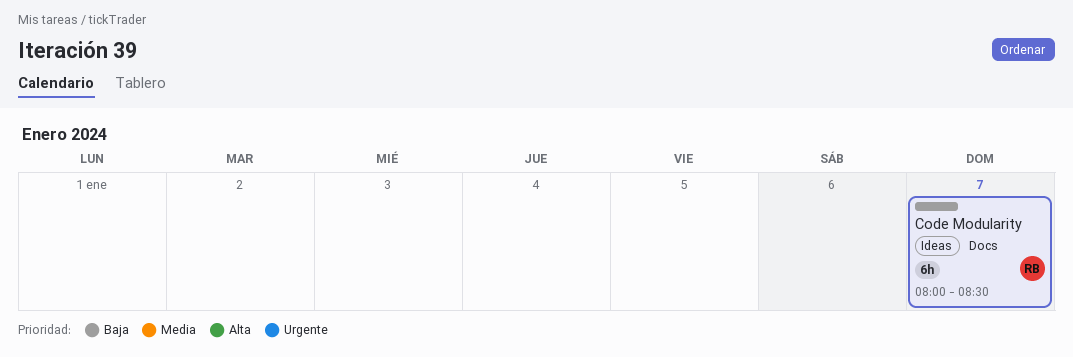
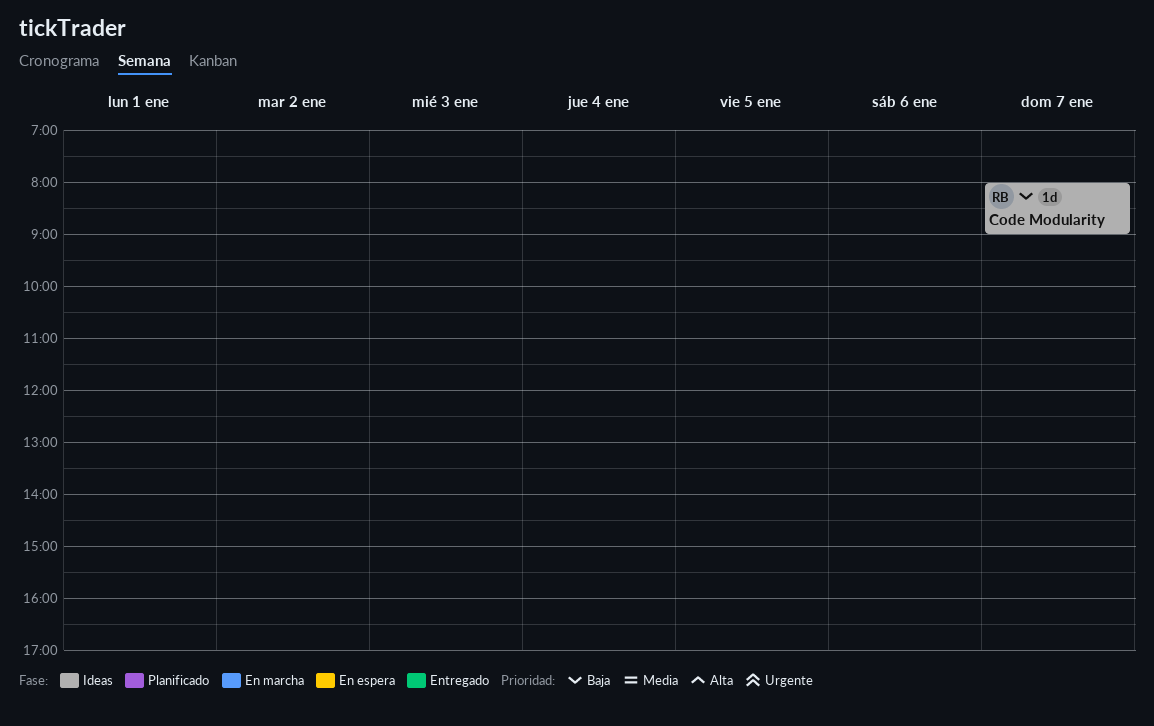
Code Modularity, estimate: 6h -> 1d
Code Modularity, ends: 08:30 -> 09:00

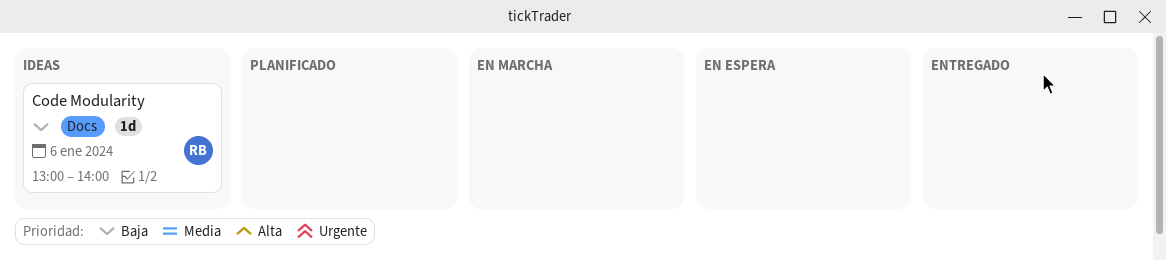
Code Modularity, day: Jan 7 -> Jan 6
Code Modularity, begins: 08:00 -> 13:00
Code Modularity, ends: 09:00 -> 14:00

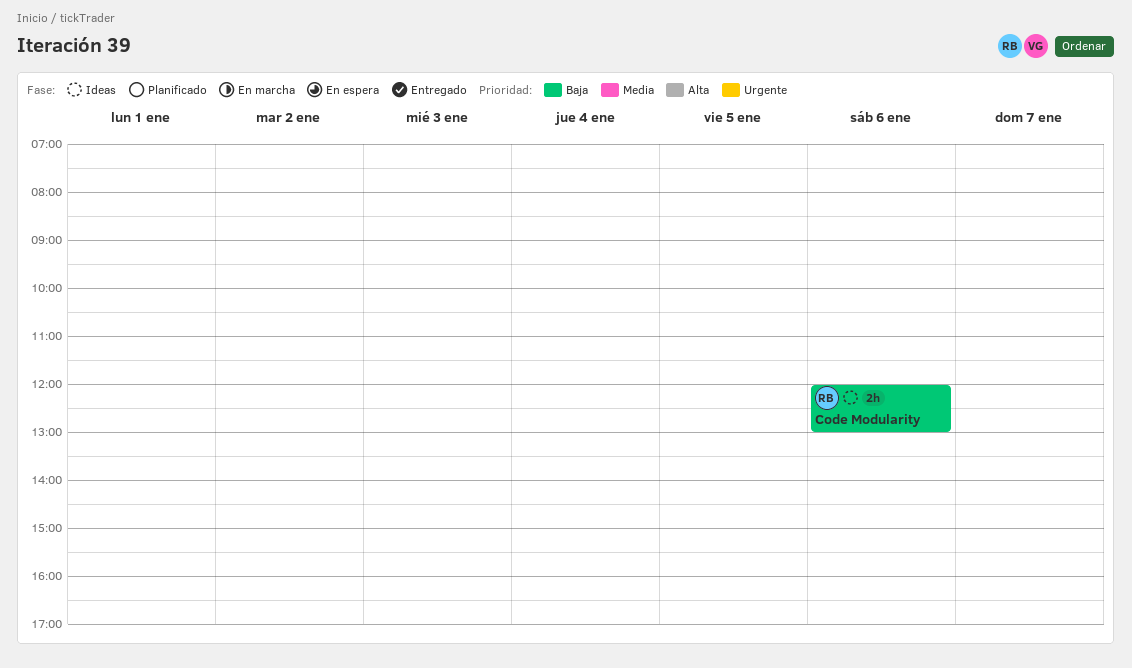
Code Modularity, estimate: 1d -> 2h
Code Modularity, begins: 13:00 -> 12:00
Code Modularity, ends: 14:00 -> 13:00

